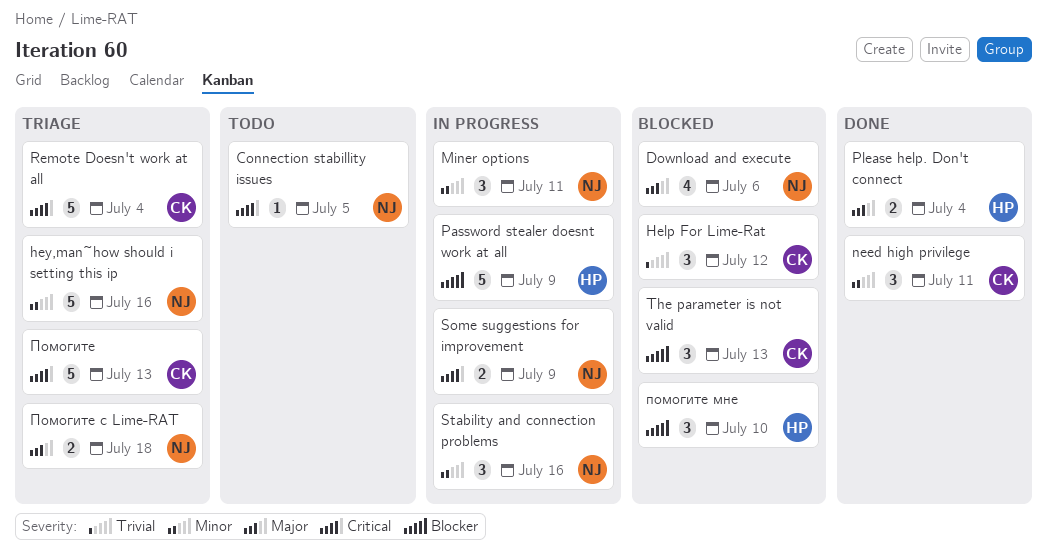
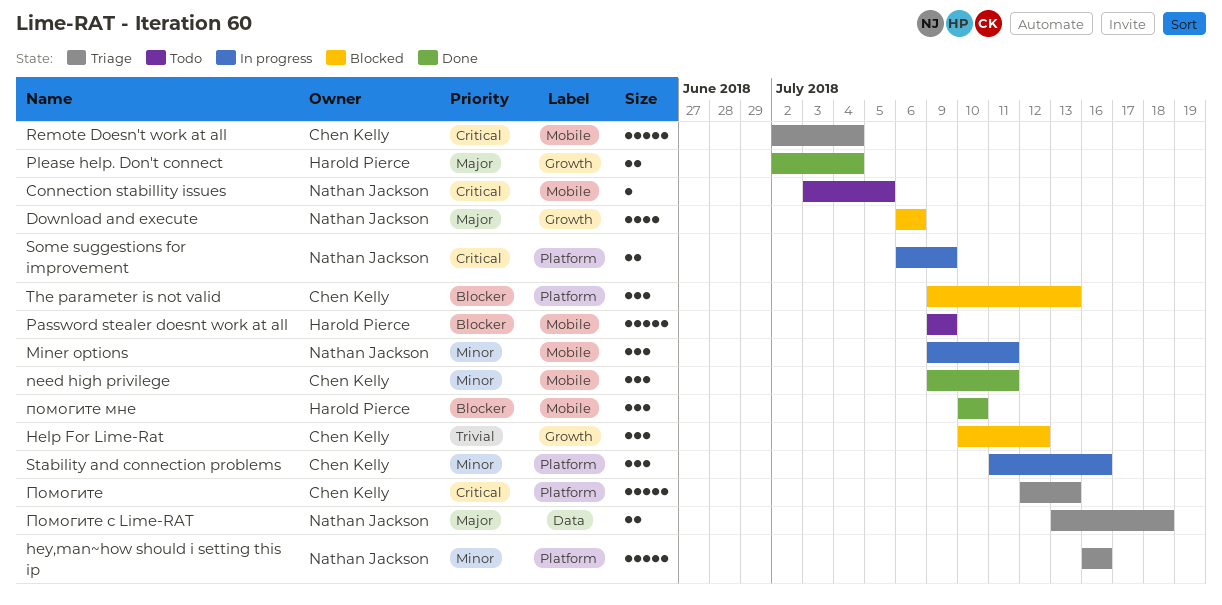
Password stealer doesnt work at all, status: In progress -> Todo
Stability and connection problems, owner: Nathan Jackson -> Chen Kelly
помогите мне, status: Blocked -> Done

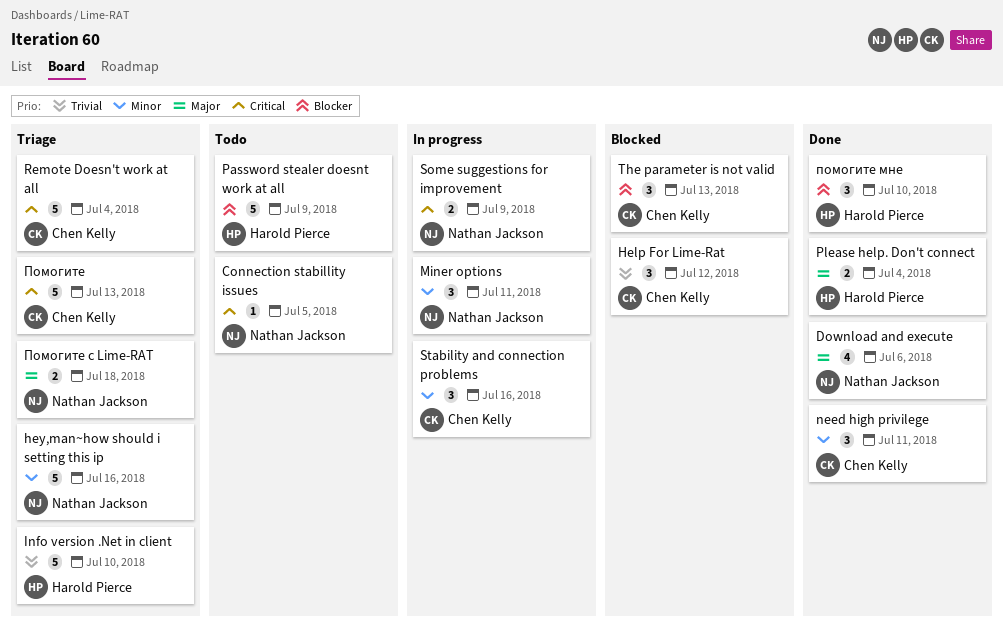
Download and execute, status: Blocked -> Done
Info version .Net in client: none -> present

